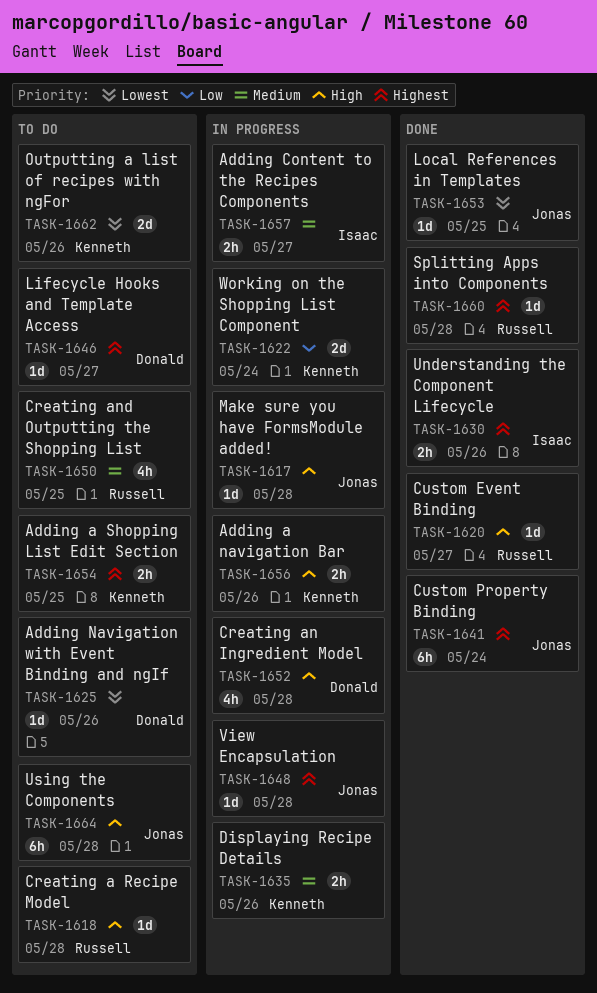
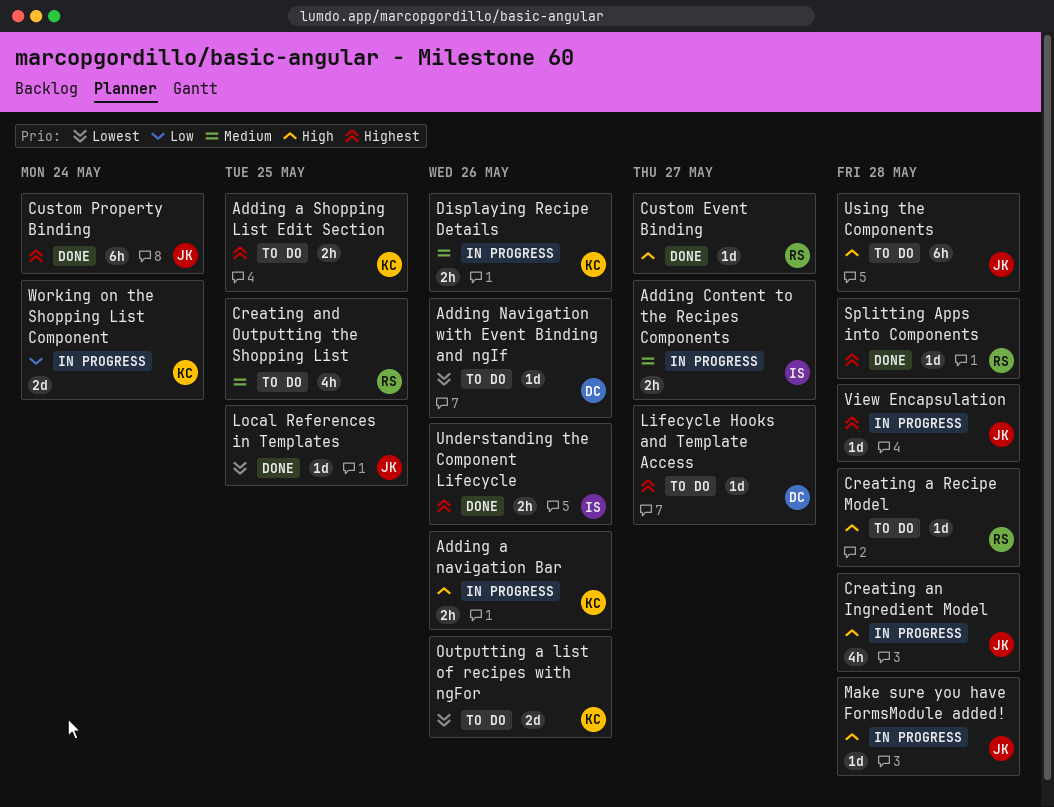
Creating an Ingredient Model, owner: Donald -> Jonas

